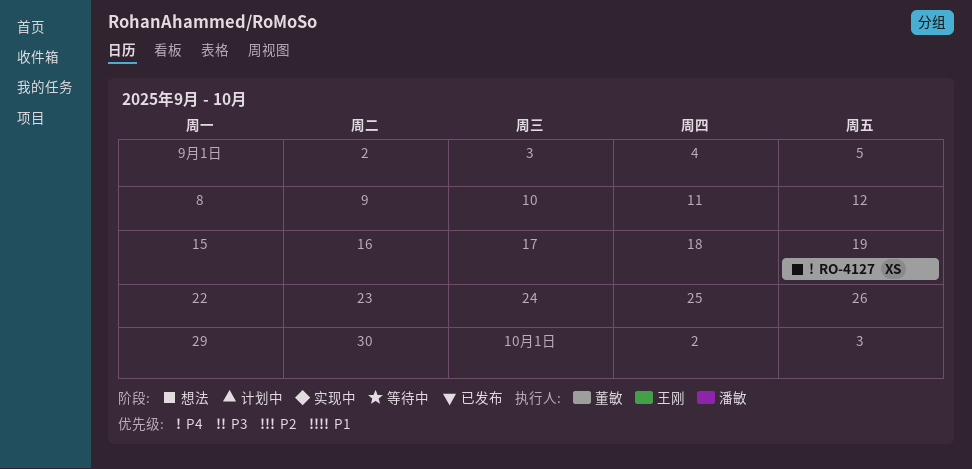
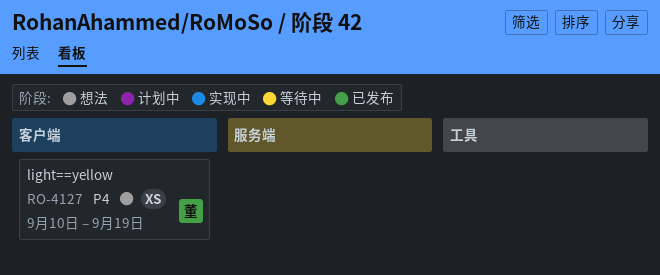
RO-4127, start: Sep 19 -> Sep 10

